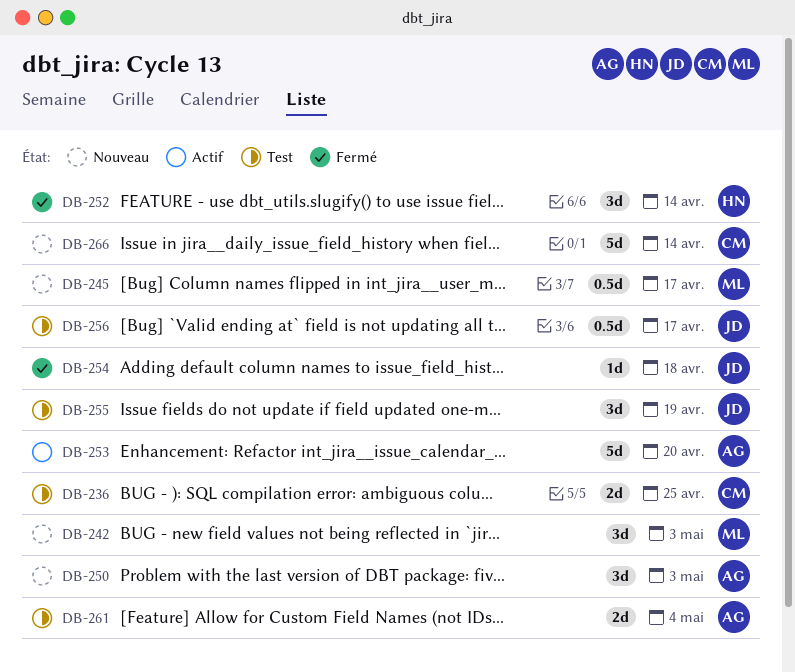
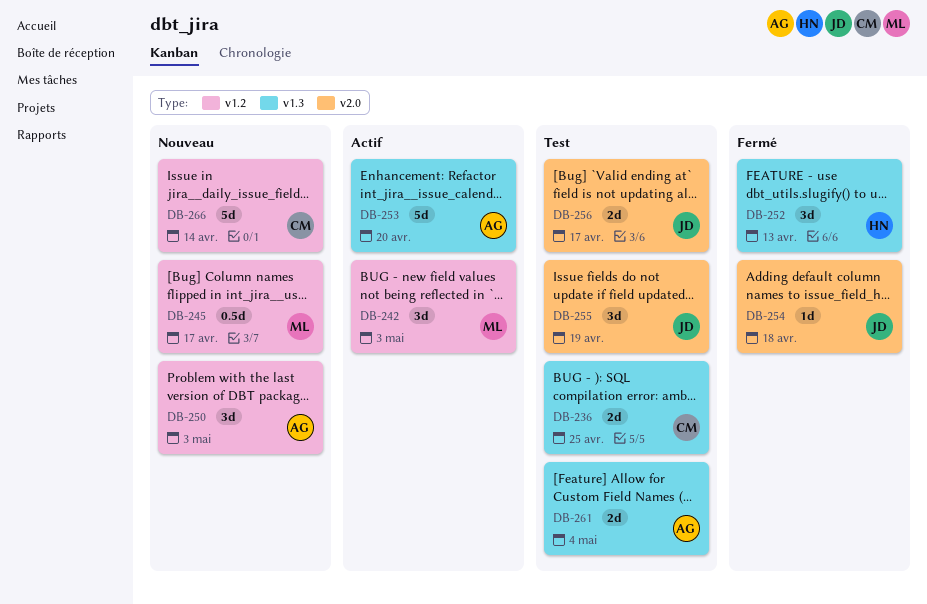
DB-242, status: Nouveau -> Actif
DB-252, due: Apr 14 -> Apr 13
DB-256, estimate: 0.5d -> 2d

